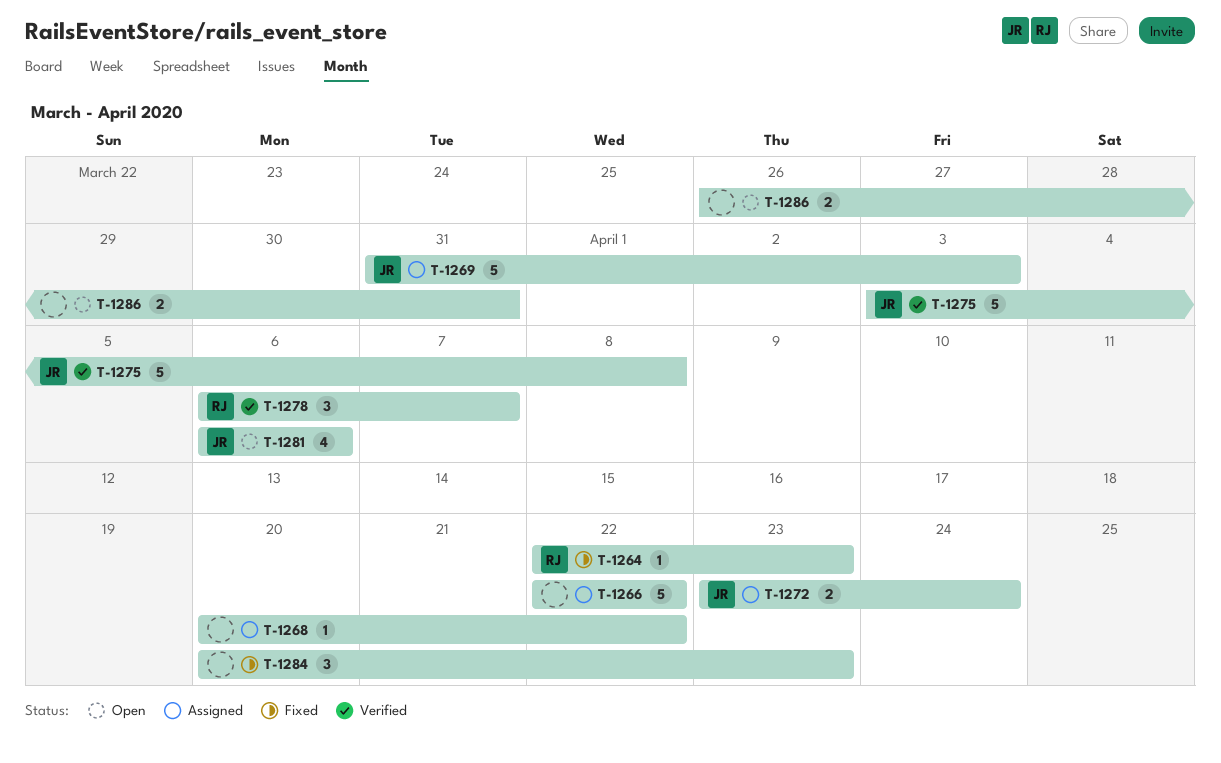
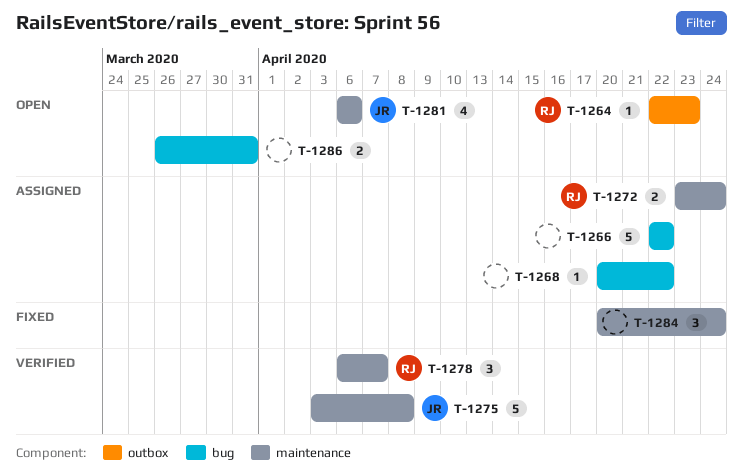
T-1264, status: Fixed -> Open
T-1269: present -> none
T-1272, owner: JR -> RJ
T-1284, due: Apr 23 -> Apr 24

